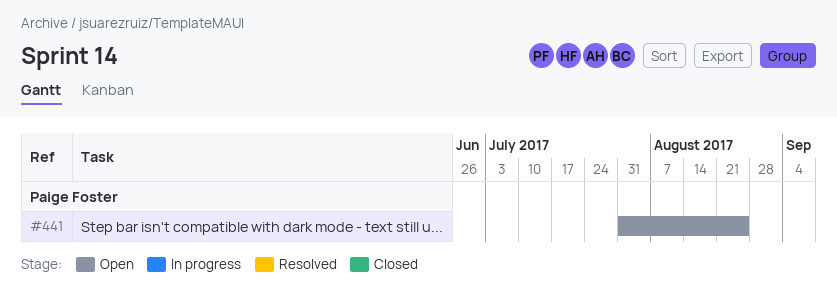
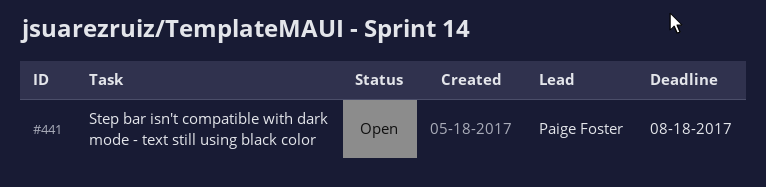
#441, due: Aug 25 -> Aug 18

